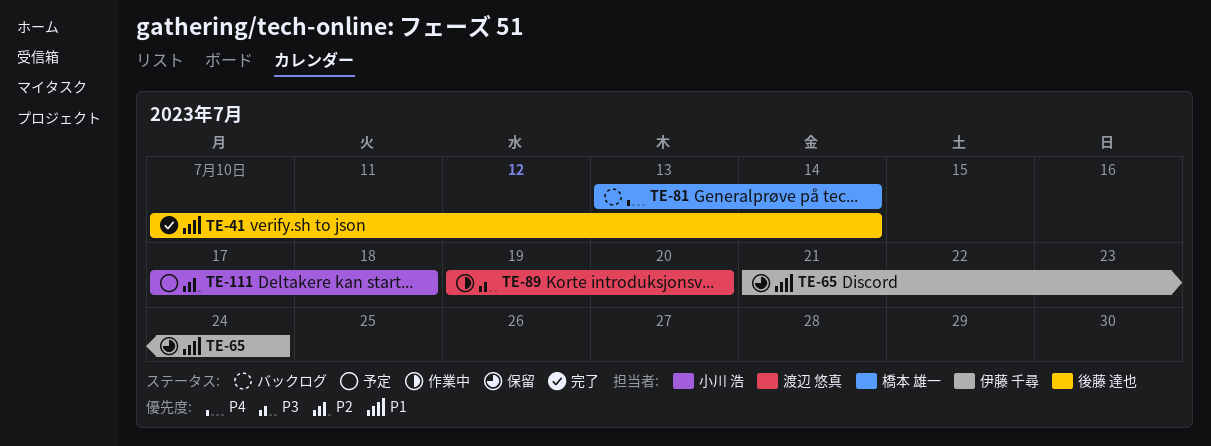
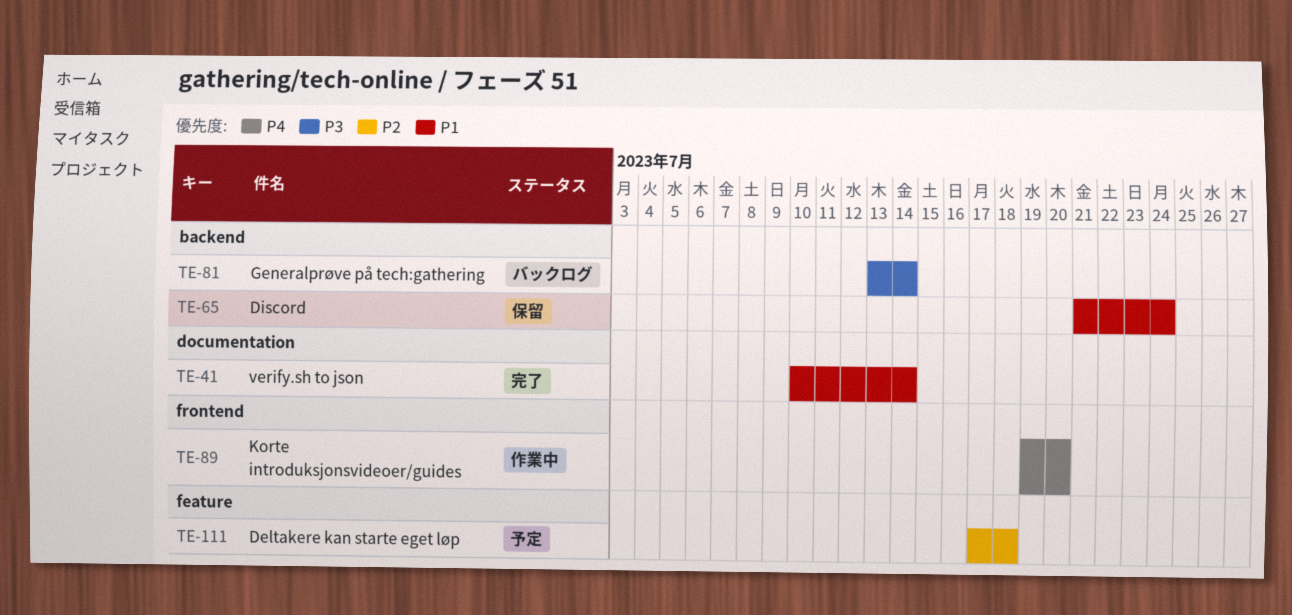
TE-81, priority: P4 -> P3
TE-89, priority: P3 -> P4

